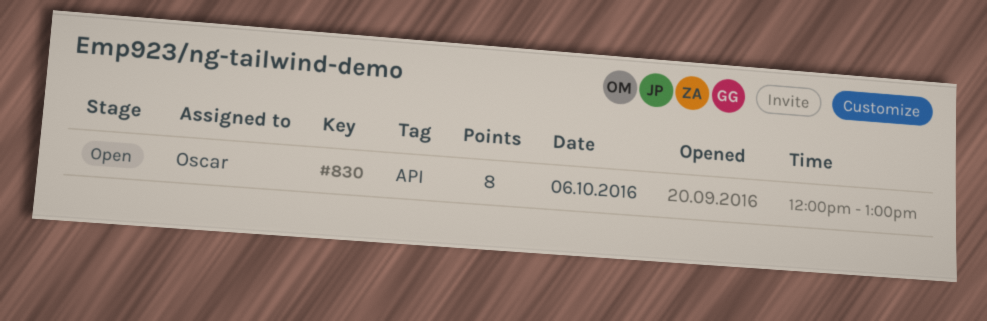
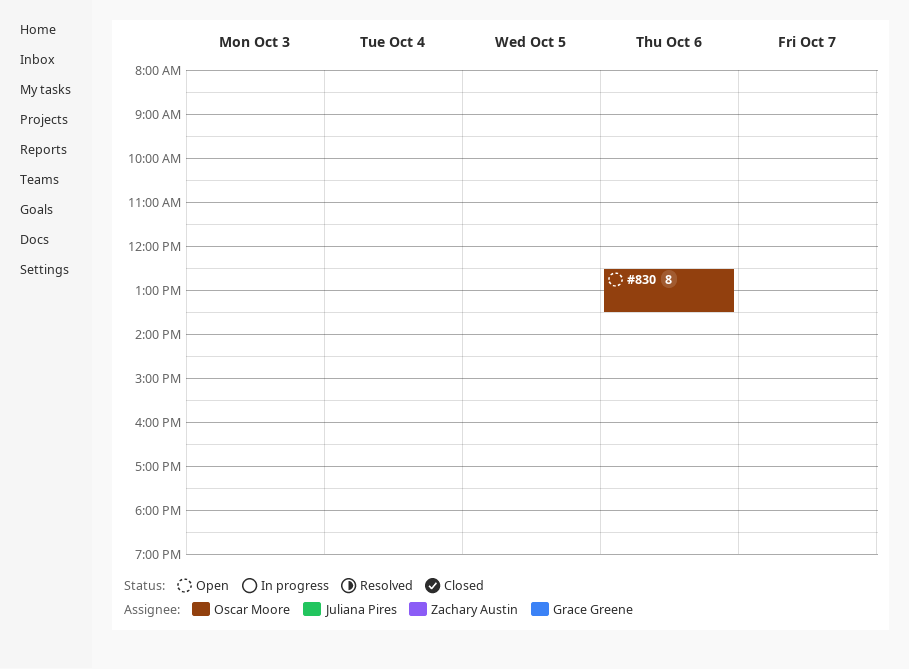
#830, begins: 12:00 -> 12:30
#830, ends: 13:00 -> 13:30

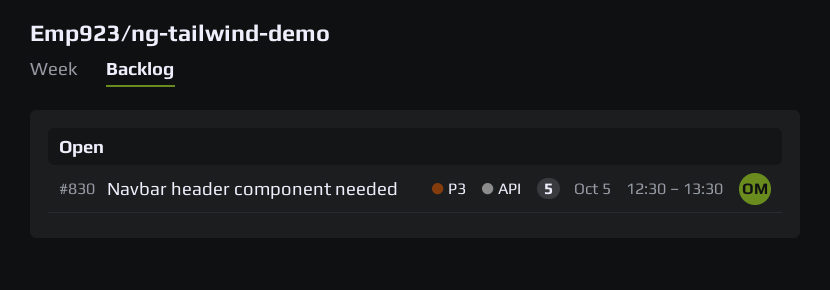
#830, estimate: 8 -> 5
#830, day: Oct 6 -> Oct 5

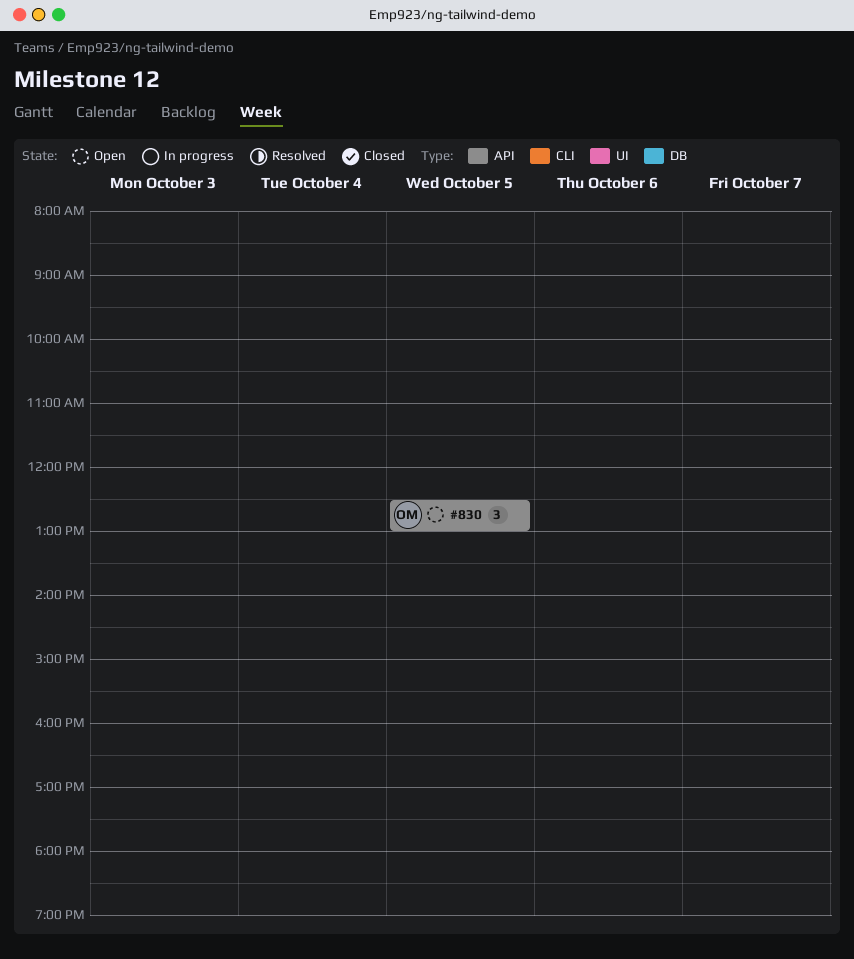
#830, estimate: 5 -> 3
#830, ends: 13:30 -> 13:00

